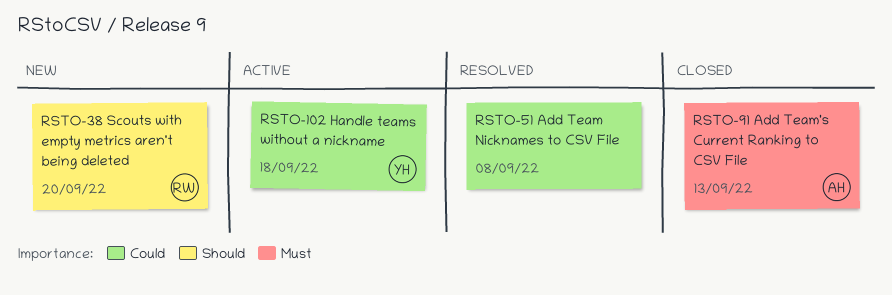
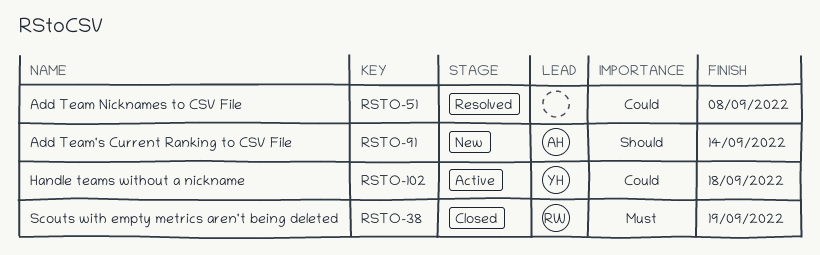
RSTO-38, status: New -> Closed
RSTO-38, priority: Should -> Must
RSTO-38, due: Sep 20 -> Sep 19
RSTO-91, status: Closed -> New
RSTO-91, priority: Must -> Should
RSTO-91, due: Sep 13 -> Sep 14

